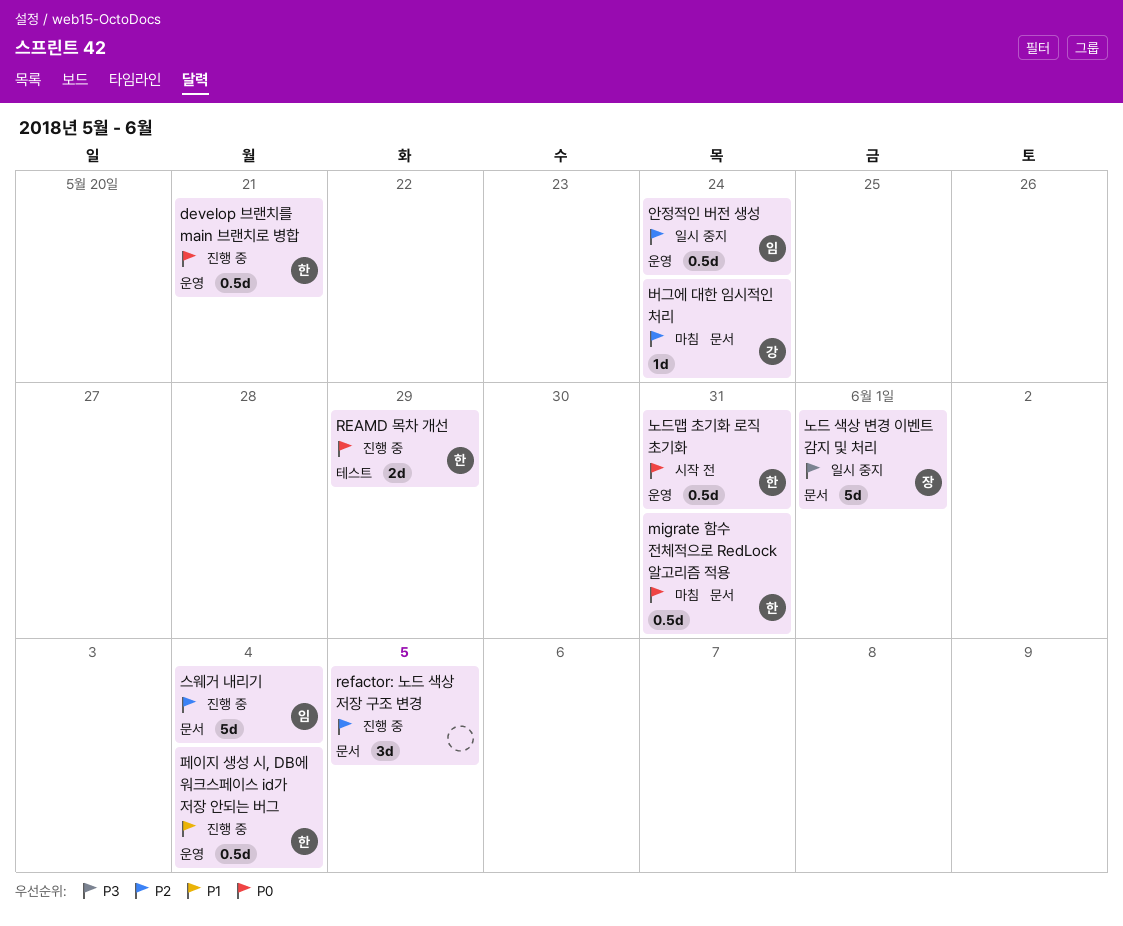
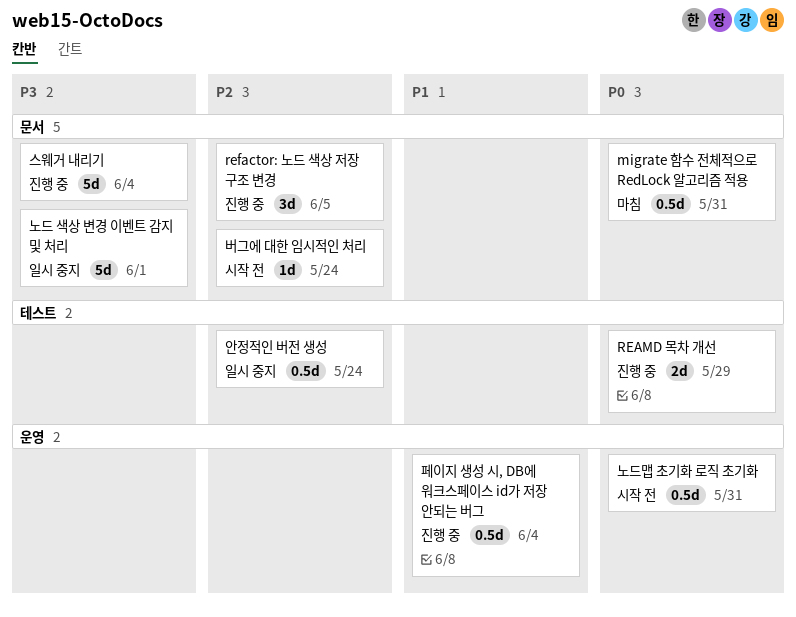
develop 브랜치를 main 브랜치로 병합: present -> none
버그에 대한 임시적인 처리, status: 마침 -> 시작 전
스웨거 내리기, priority: P2 -> P3
안정적인 버전 생성, label: 운영 -> 테스트

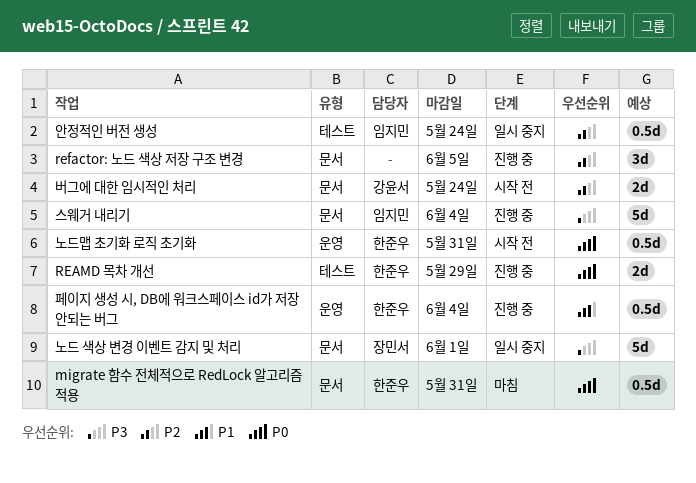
버그에 대한 임시적인 처리, estimate: 1d -> 2d

